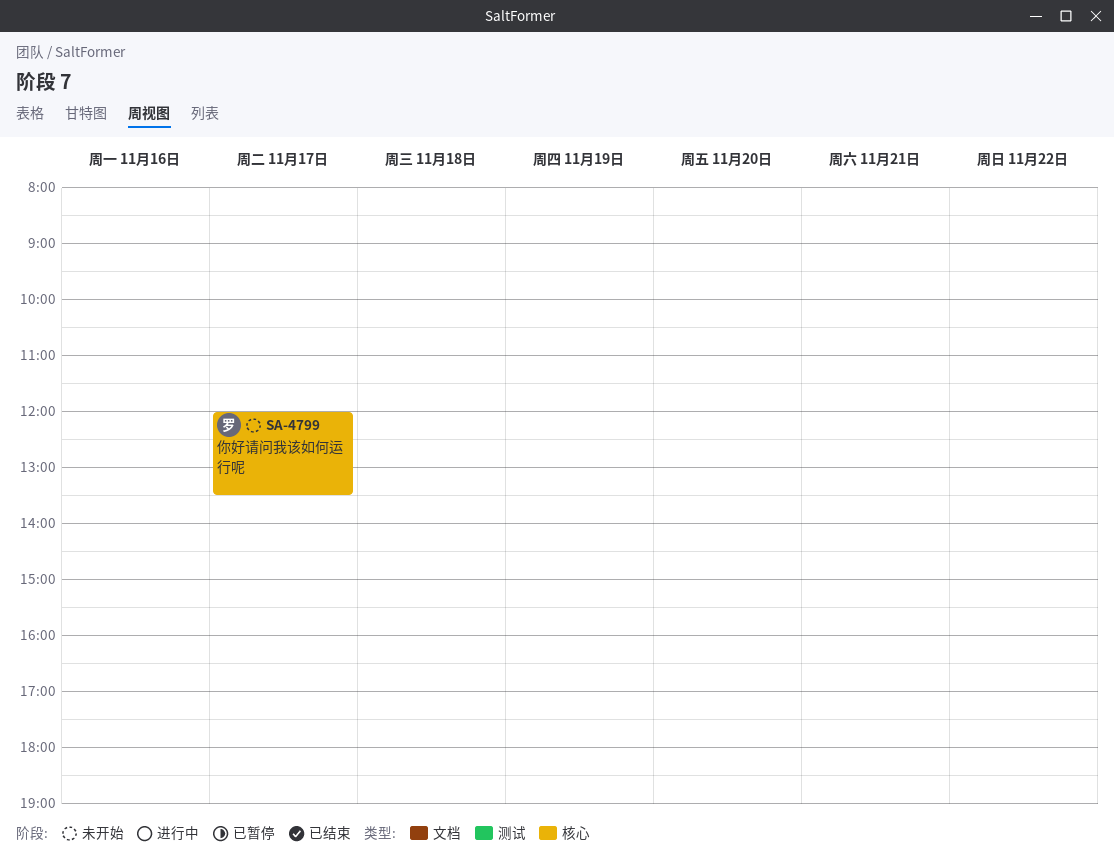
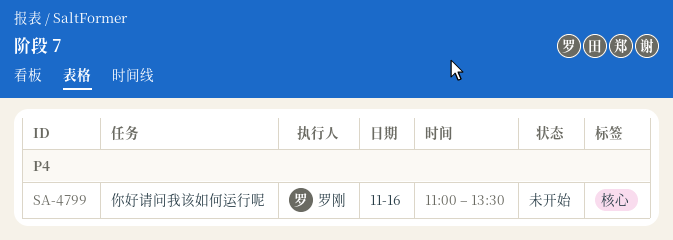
SA-4799, day: Nov 17 -> Nov 16
SA-4799, begins: 12:00 -> 11:00

